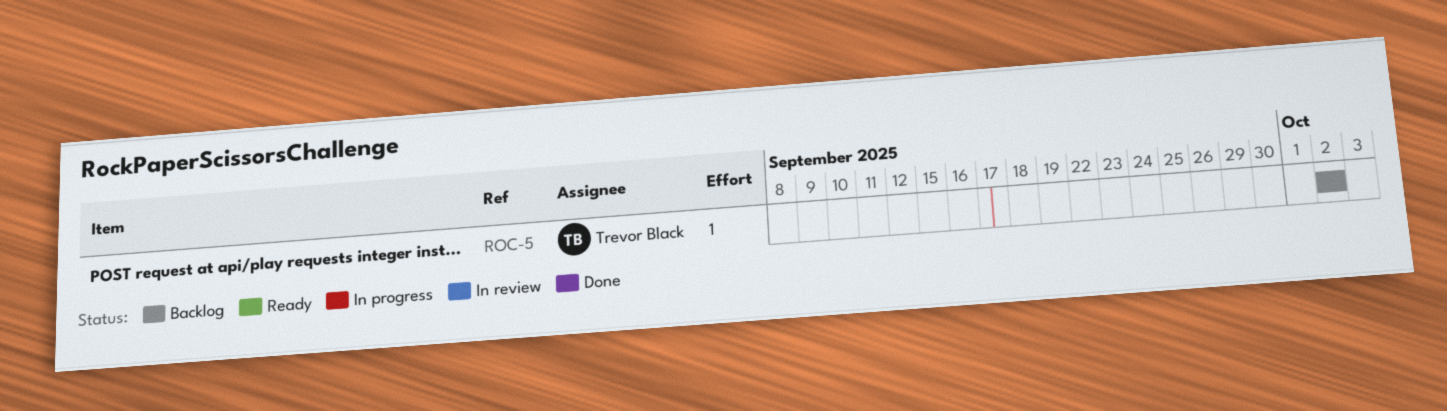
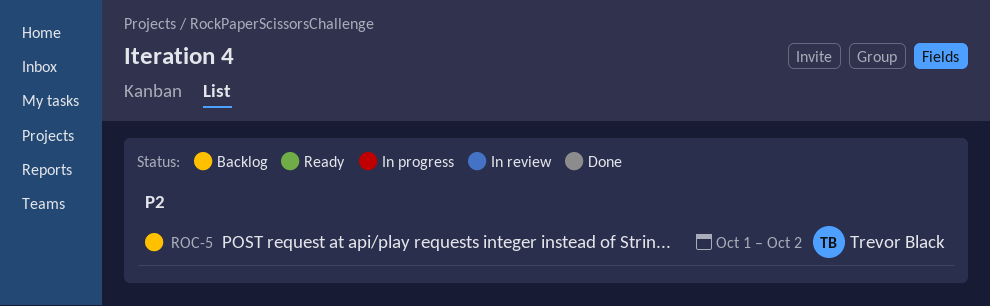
ROC-5, start: Oct 2 -> Oct 1

